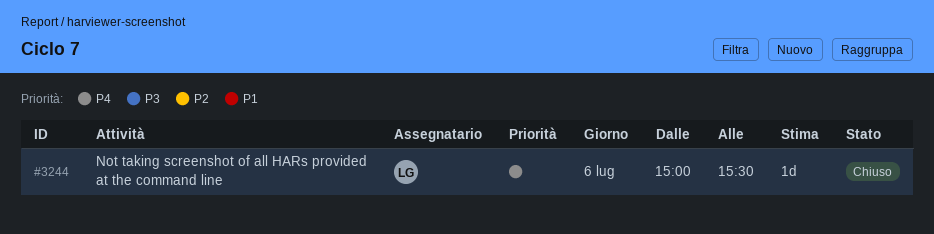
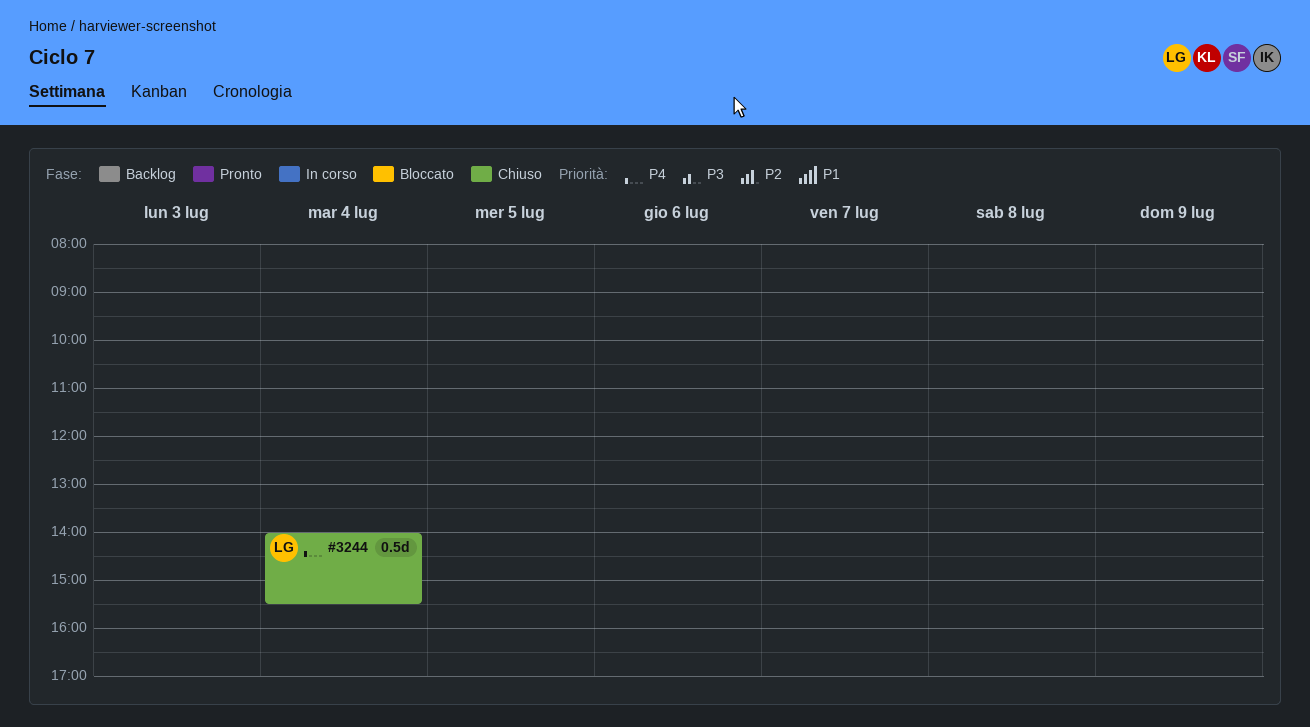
#3244, estimate: 1d -> 0.5d
#3244, day: Jul 6 -> Jul 4
#3244, begins: 15:00 -> 14:00

